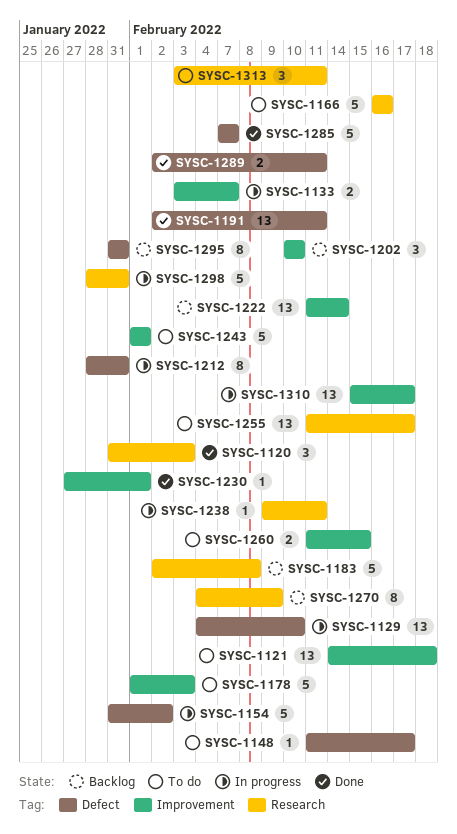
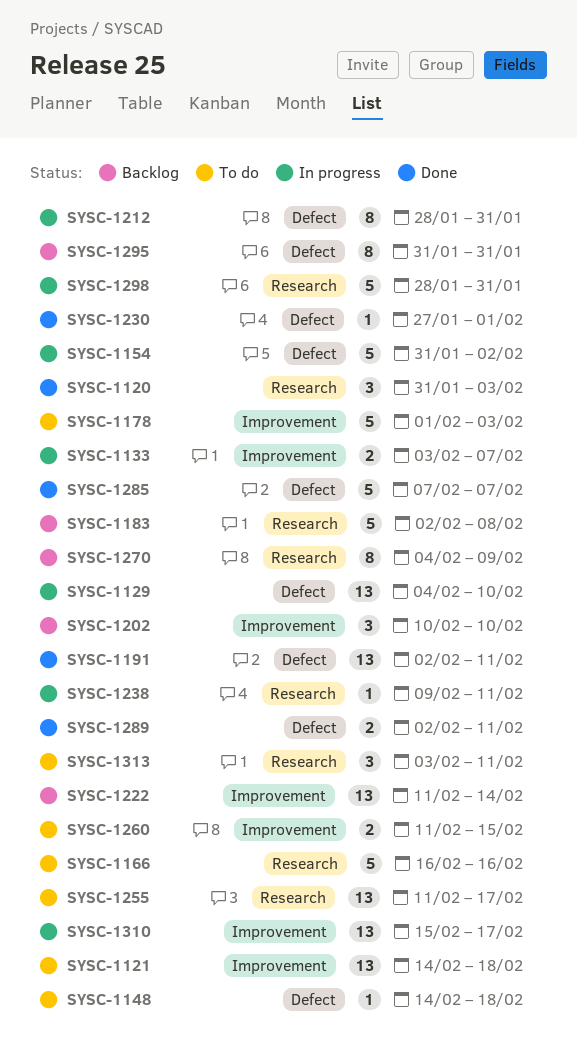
SYSC-1148, start: Feb 11 -> Feb 14
SYSC-1148, due: Feb 17 -> Feb 18
SYSC-1230, label: Improvement -> Defect
SYSC-1243: present -> none

